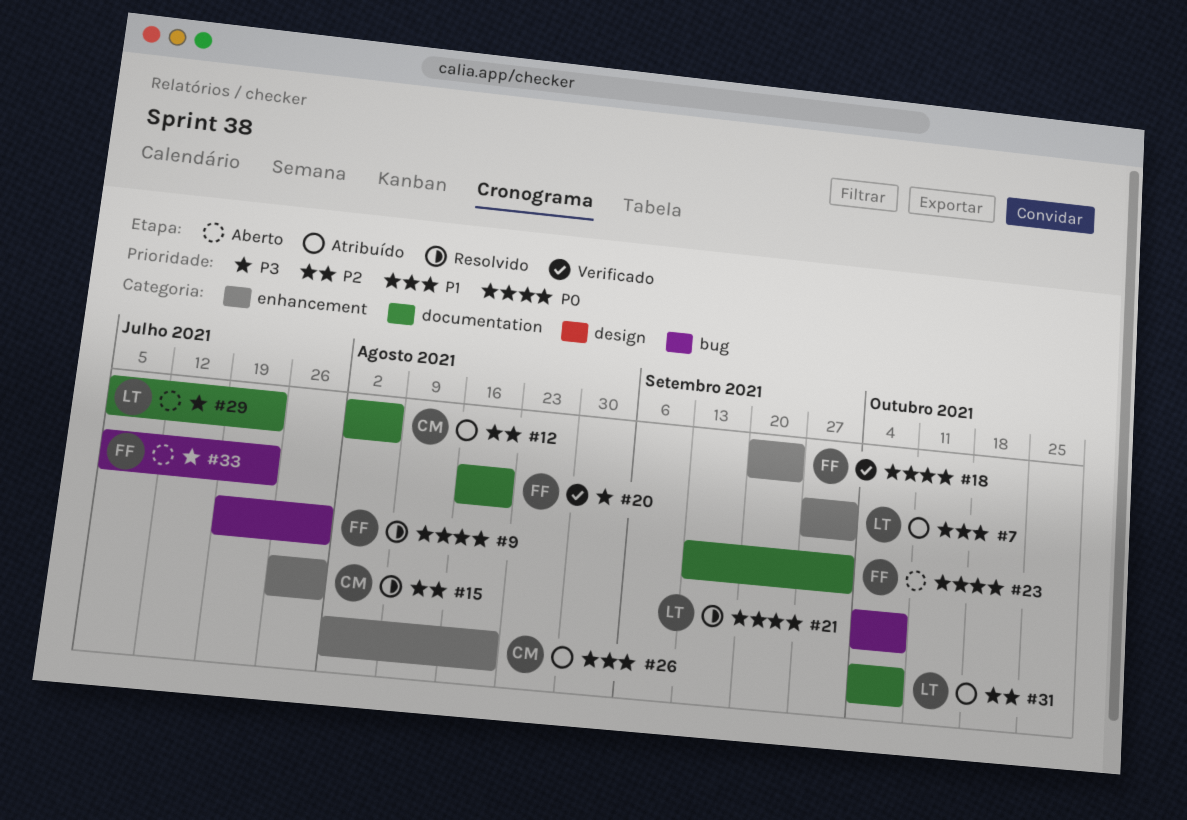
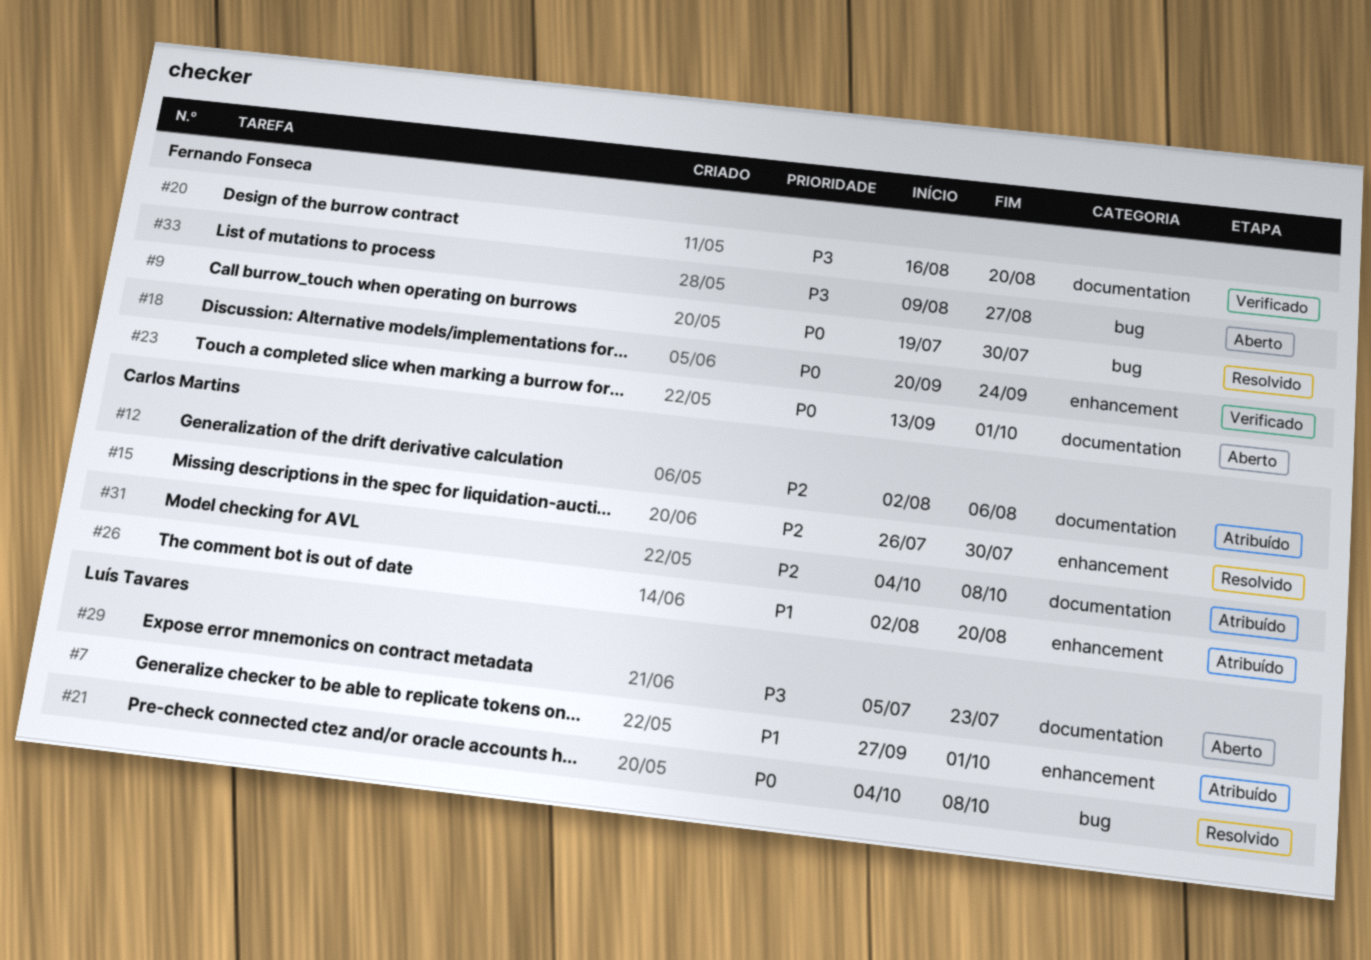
#31, owner: Luís Tavares -> Carlos Martins
#33, start: Jul 5 -> Aug 9
#33, due: Jul 23 -> Aug 27

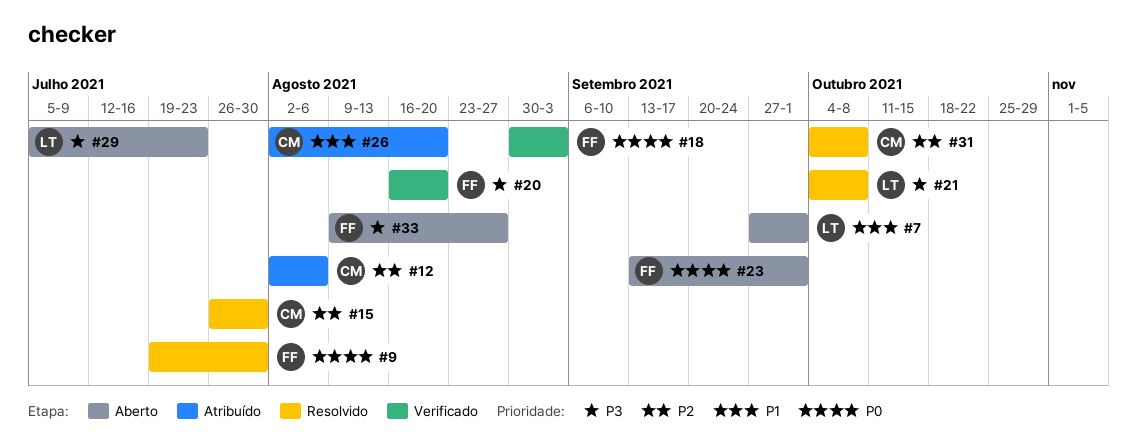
#7, status: Atribuído -> Aberto
#18, start: Sep 20 -> Aug 30
#18, due: Sep 24 -> Sep 3
#21, priority: P0 -> P3
#31, status: Atribuído -> Resolvido

